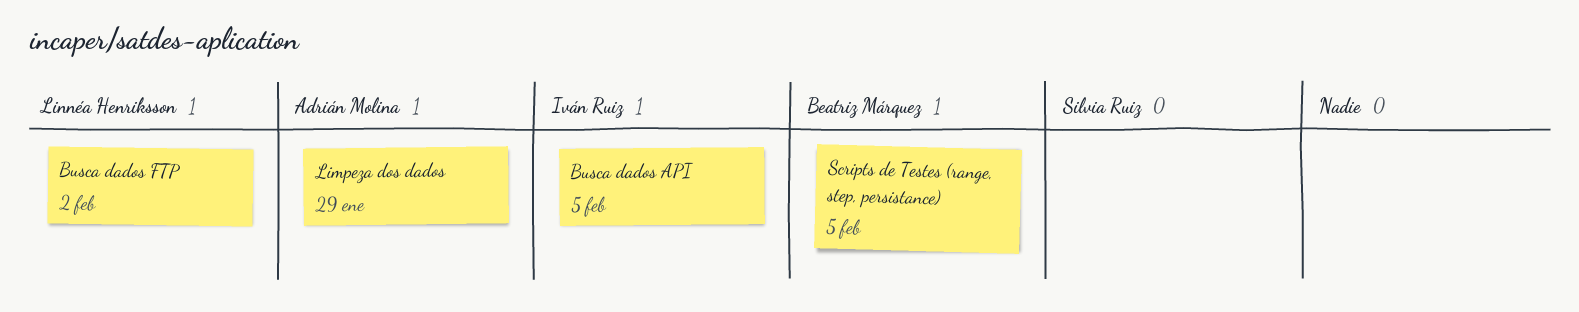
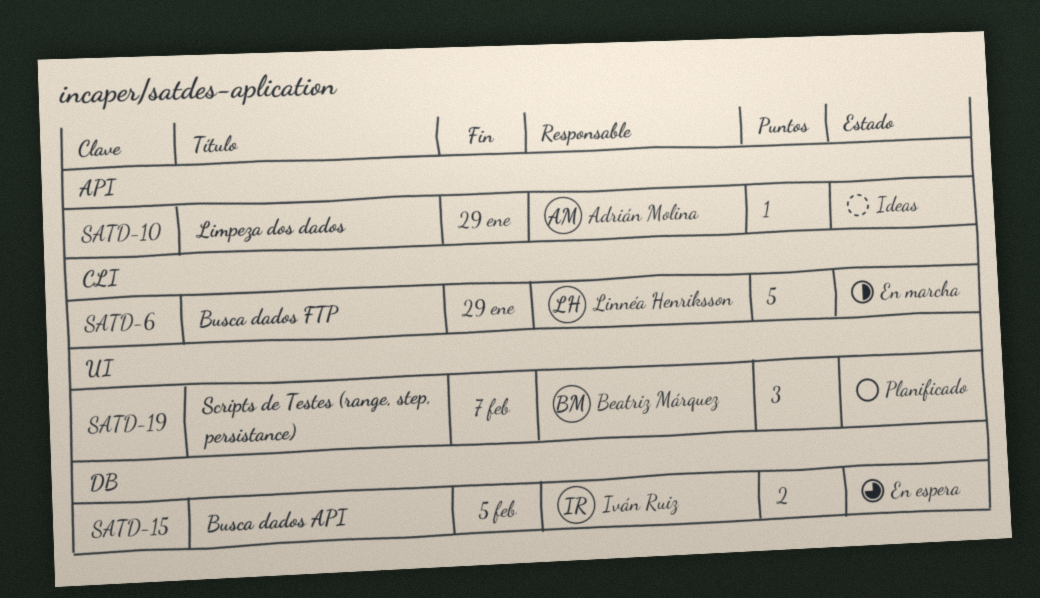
Busca dados FTP, due: Feb 2 -> Jan 29
Scripts de Testes (range, step, persistance), due: Feb 5 -> Feb 7

